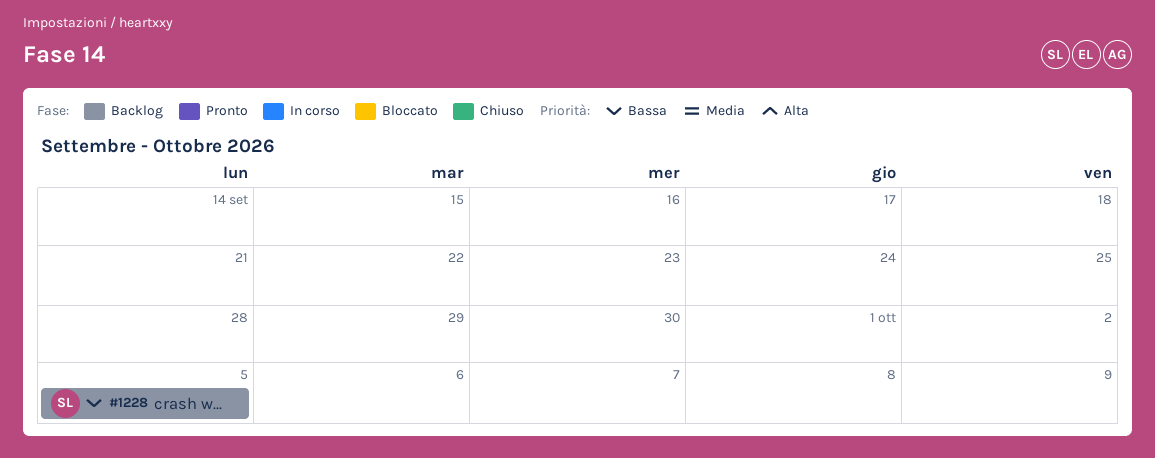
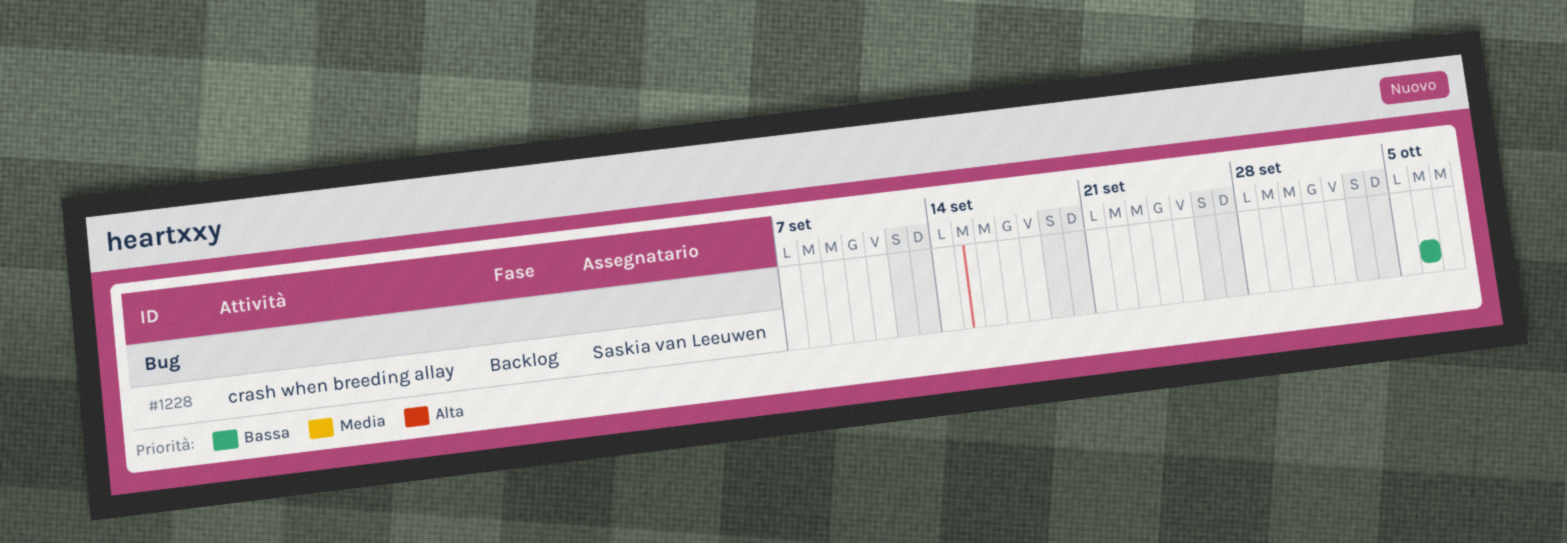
#1228, start: Oct 5 -> Oct 6
#1228, due: Oct 5 -> Oct 6

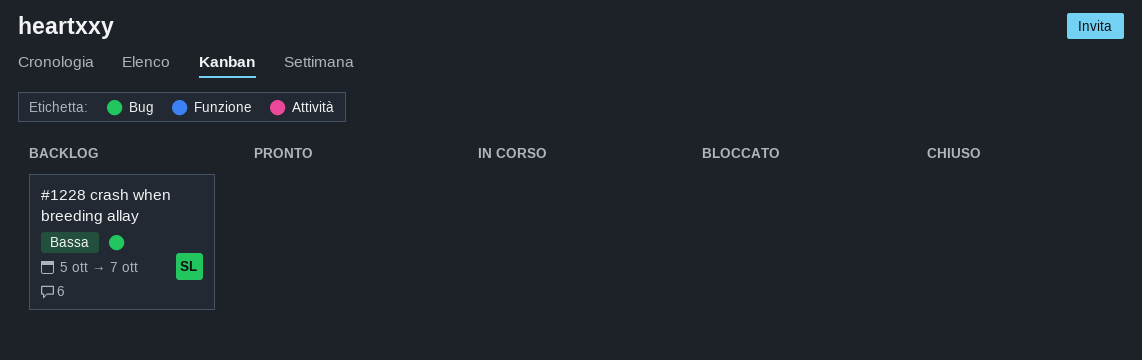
#1228, start: Oct 6 -> Oct 5
#1228, due: Oct 6 -> Oct 7

